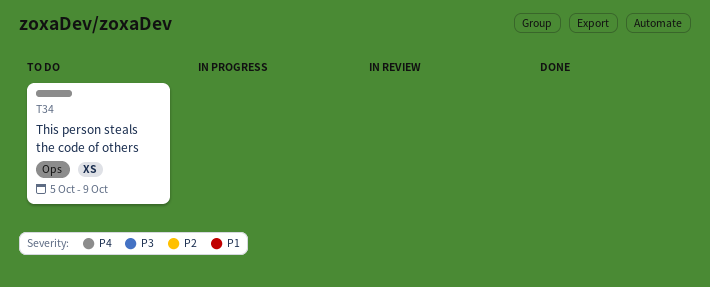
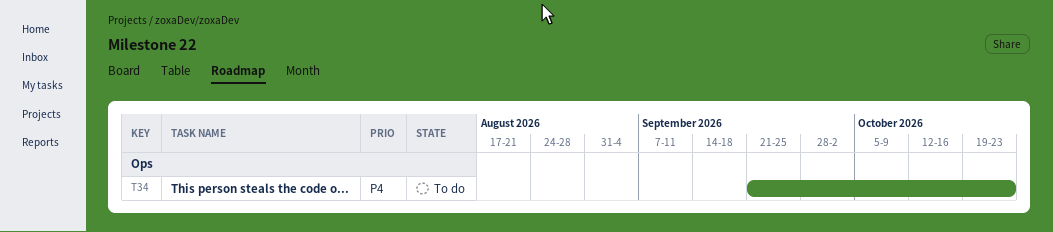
T34, start: Oct 5 -> Sep 21
T34, due: Oct 9 -> Oct 23

